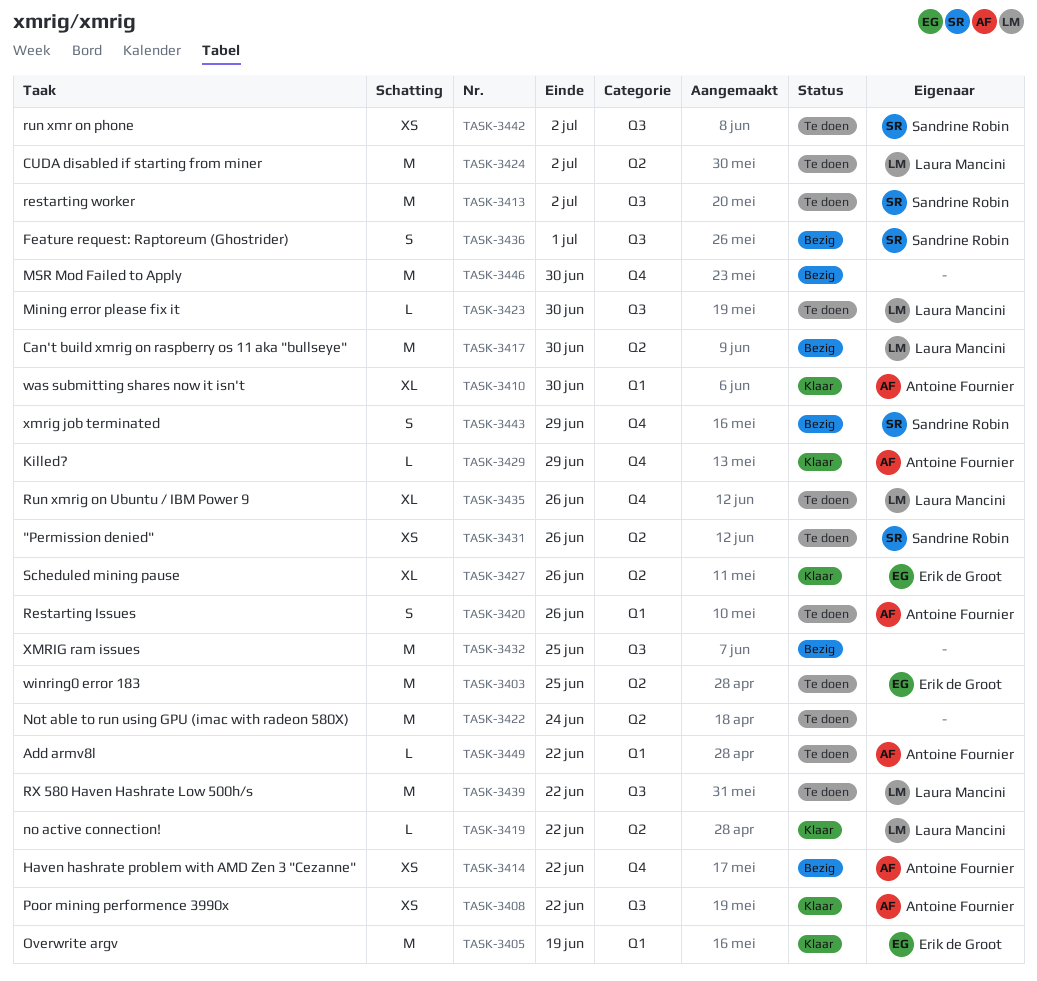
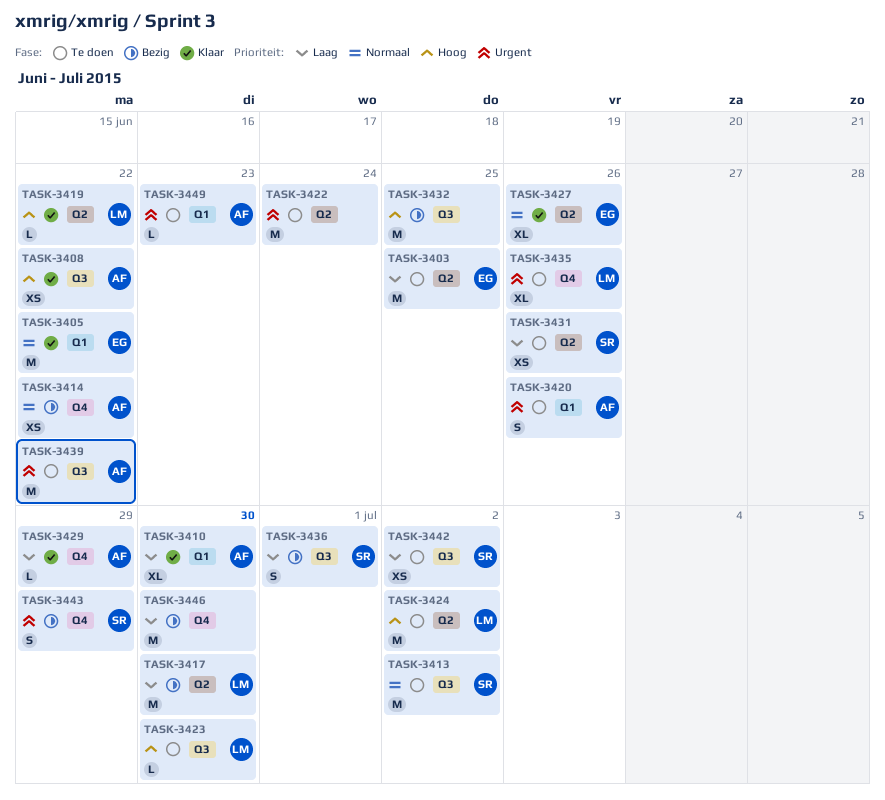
TASK-3405, due: Jun 19 -> Jun 22
TASK-3439, owner: Laura Mancini -> Antoine Fournier
TASK-3449, due: Jun 22 -> Jun 23

